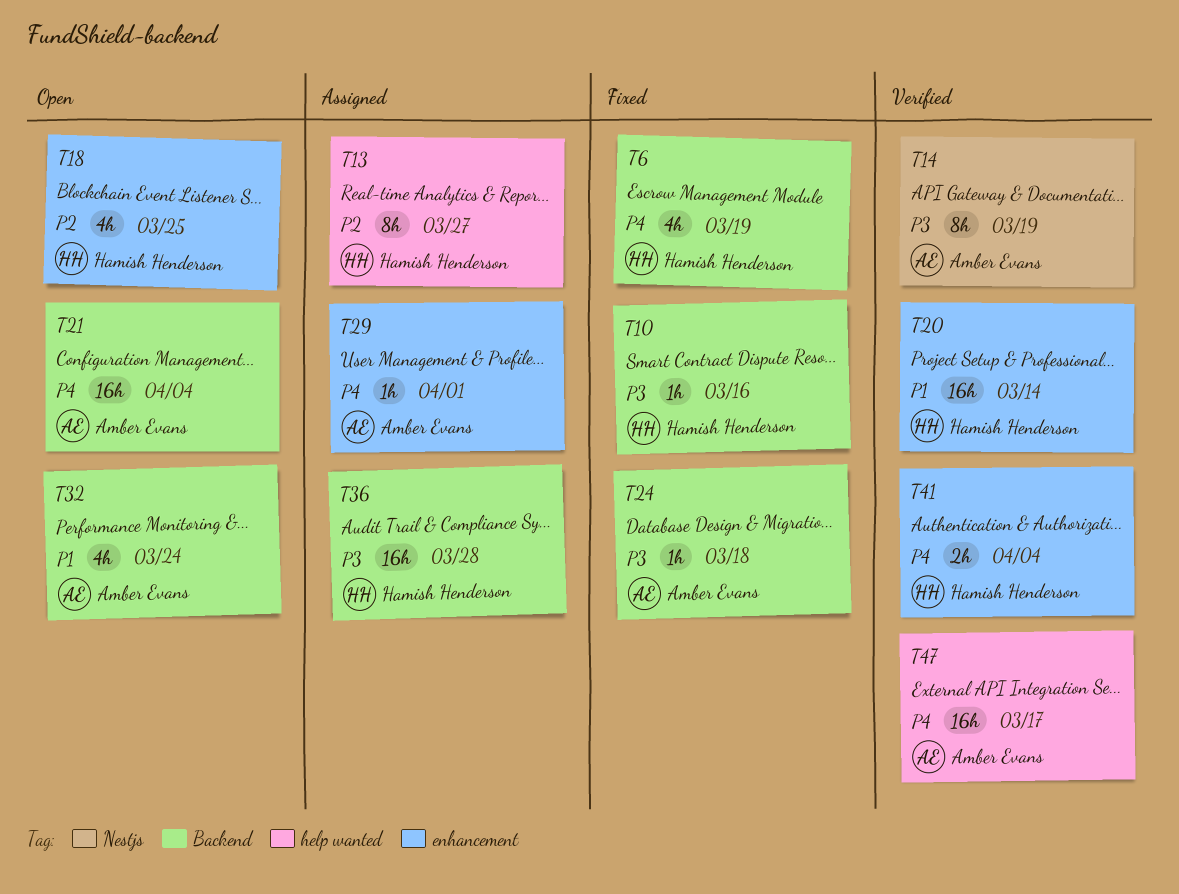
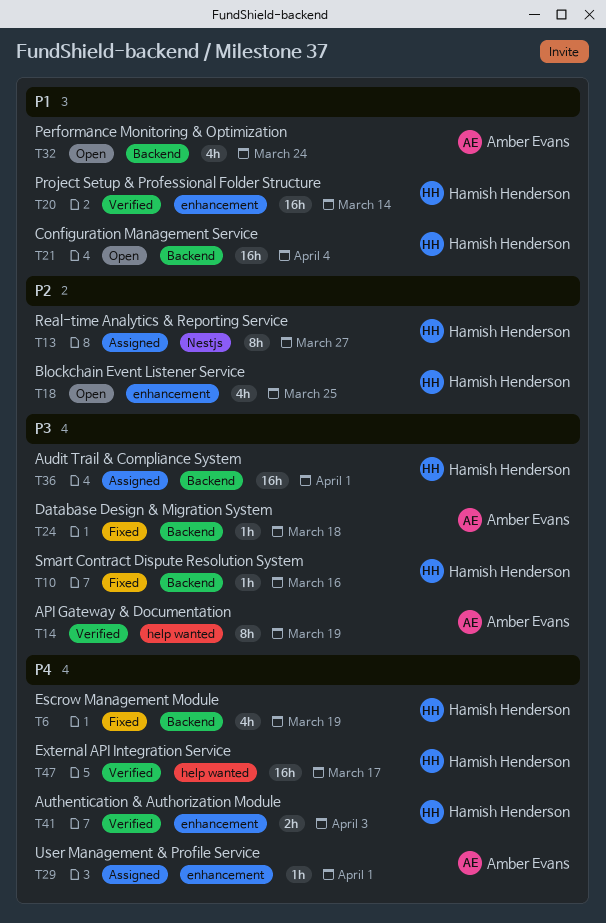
T13, label: help wanted -> Nestjs
T14, label: Nestjs -> help wanted
T21, owner: Amber Evans -> Hamish Henderson
T21, priority: P4 -> P1
T36, due: Mar 28 -> Apr 1
T41, due: Apr 4 -> Apr 3
T47, owner: Amber Evans -> Hamish Henderson

